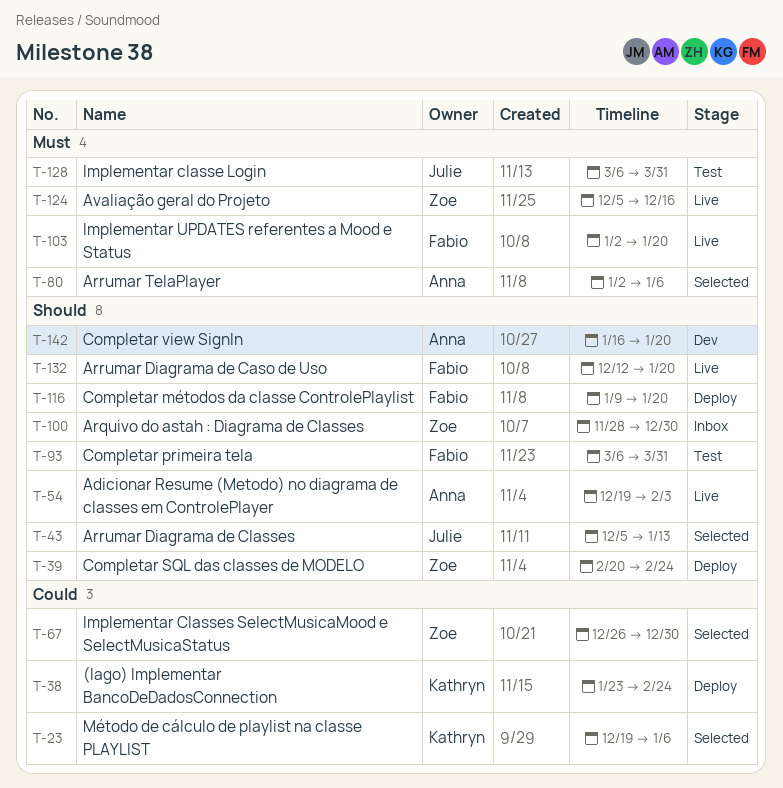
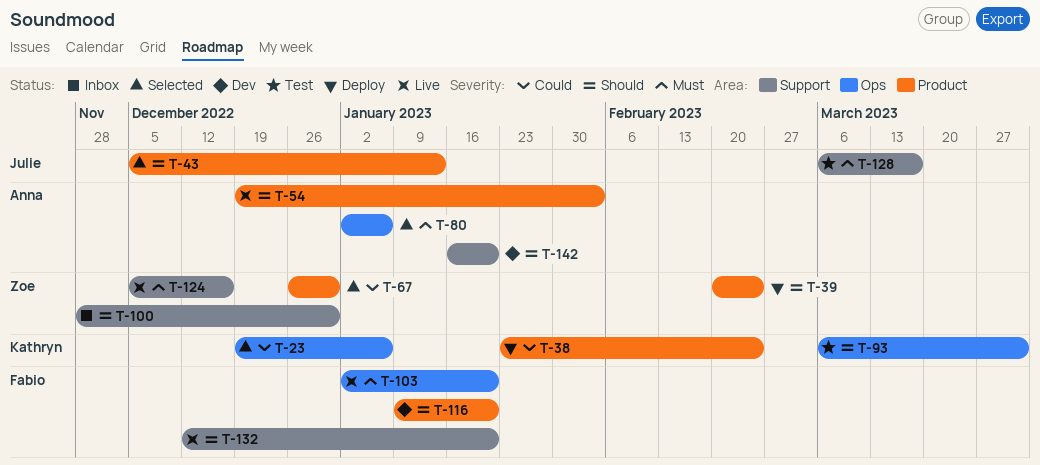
T-93, owner: Fabio -> Kathryn
T-116, status: Deploy -> Dev
T-128, due: Mar 31 -> Mar 17

